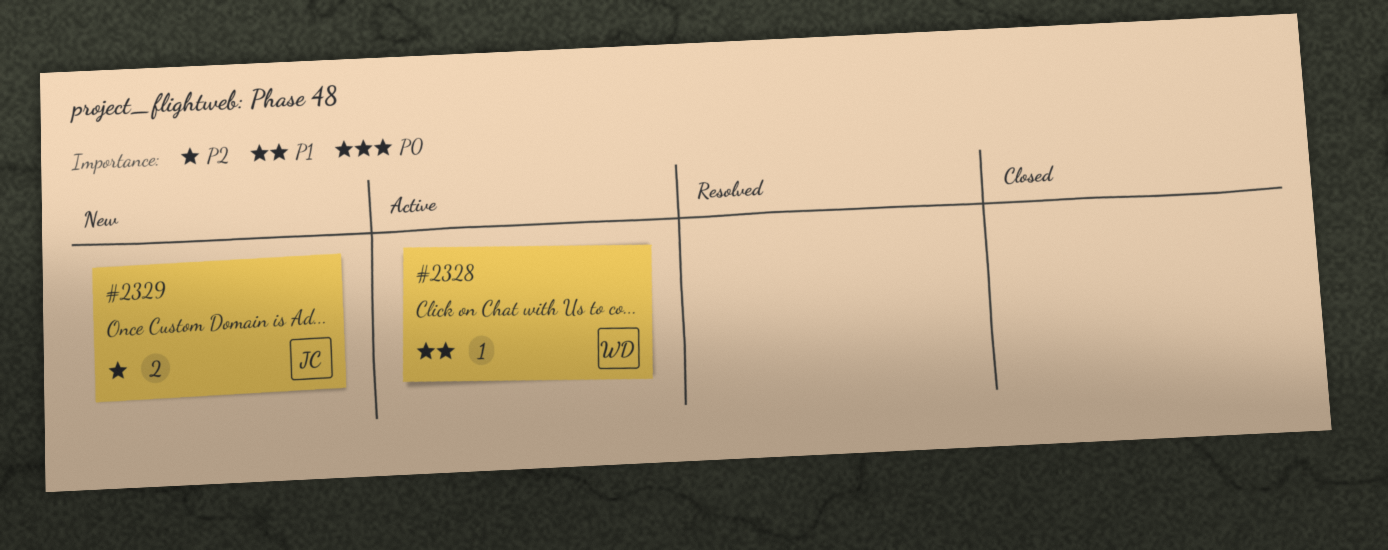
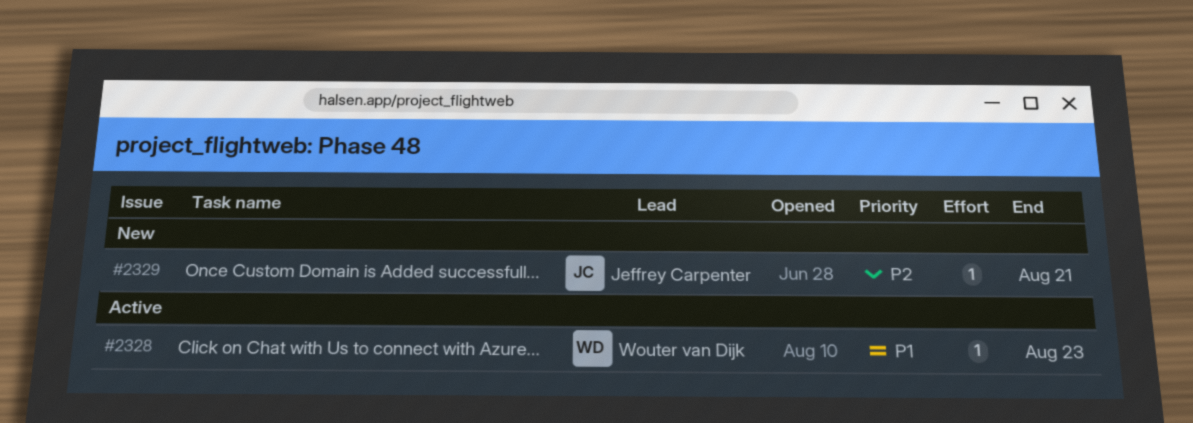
#2329, estimate: 2 -> 1

